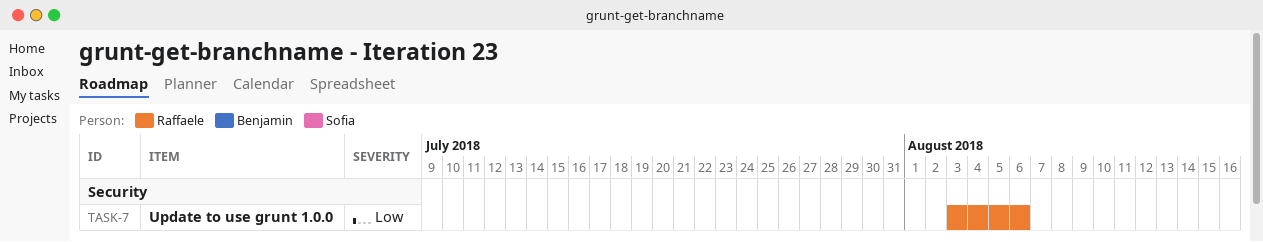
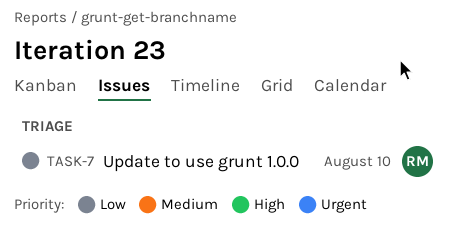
TASK-7, due: Aug 6 -> Aug 10

